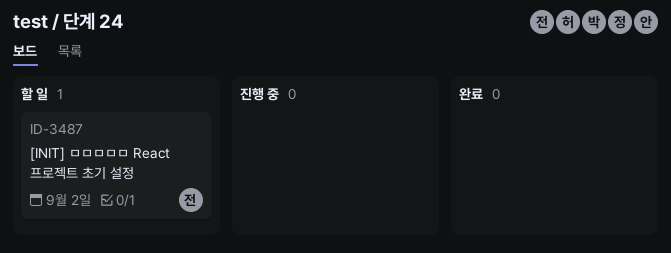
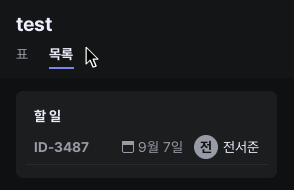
ID-3487, due: Sep 2 -> Sep 7

